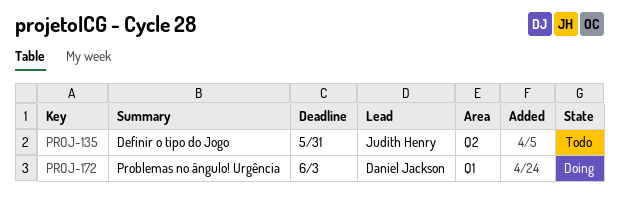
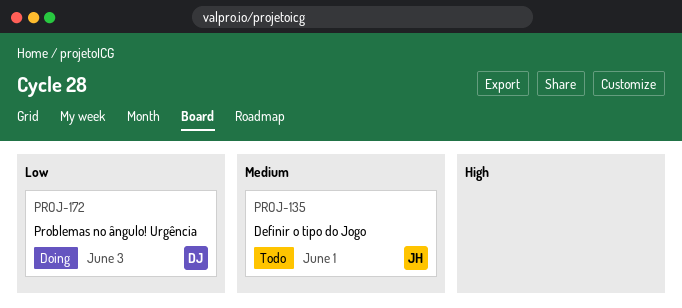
PROJ-135, due: May 31 -> Jun 1

